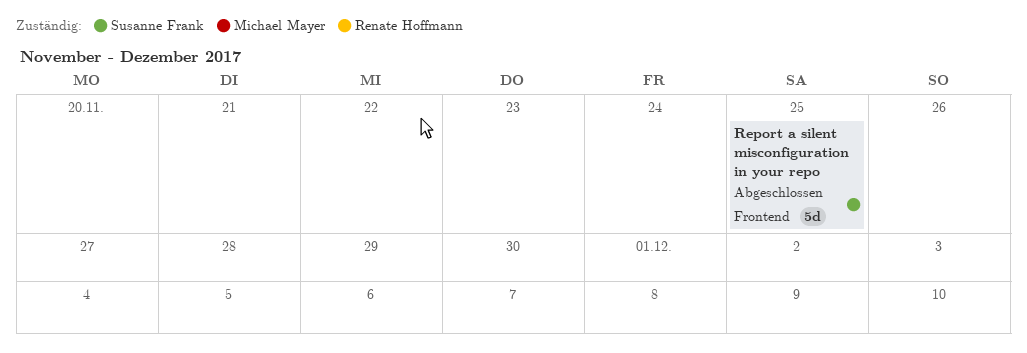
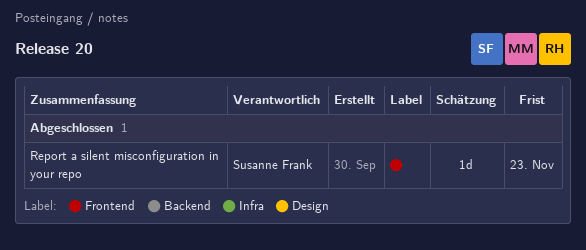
Report a silent misconfiguration in your repo, estimate: 5d -> 1d
Report a silent misconfiguration in your repo, due: Nov 25 -> Nov 23

